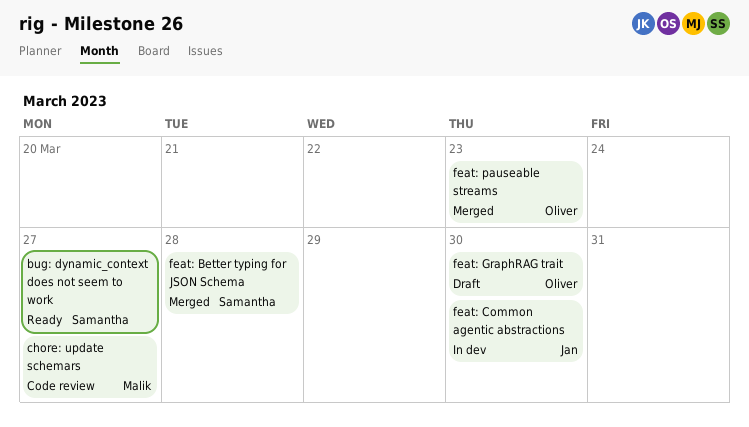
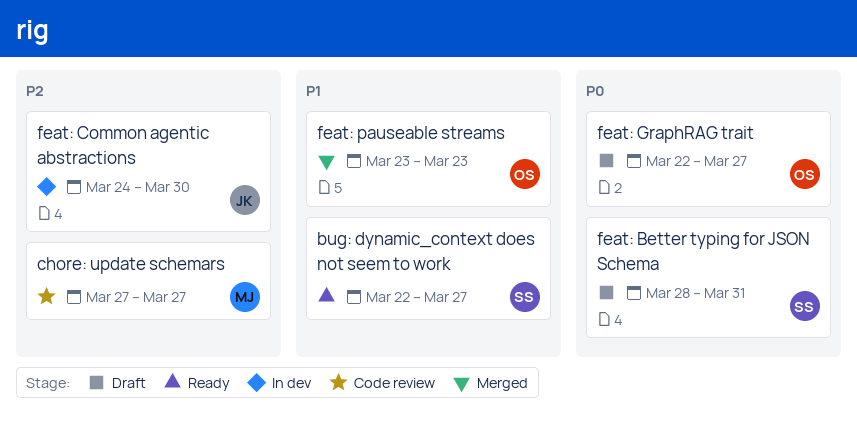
feat: Better typing for JSON Schema, status: Merged -> Draft
feat: Better typing for JSON Schema, due: Mar 28 -> Mar 31
feat: GraphRAG trait, due: Mar 30 -> Mar 27

